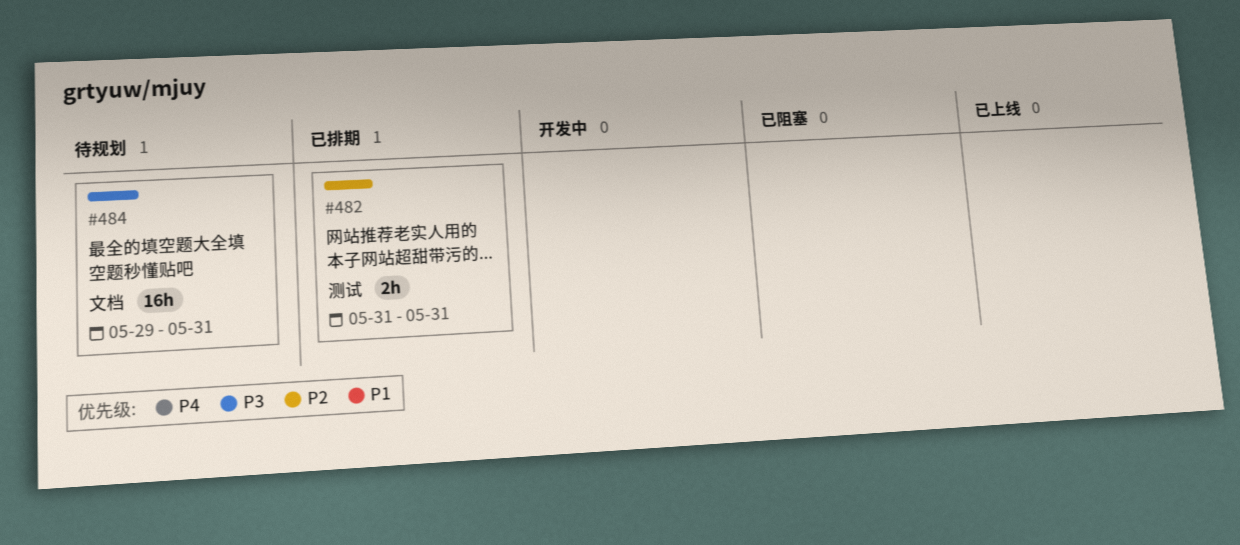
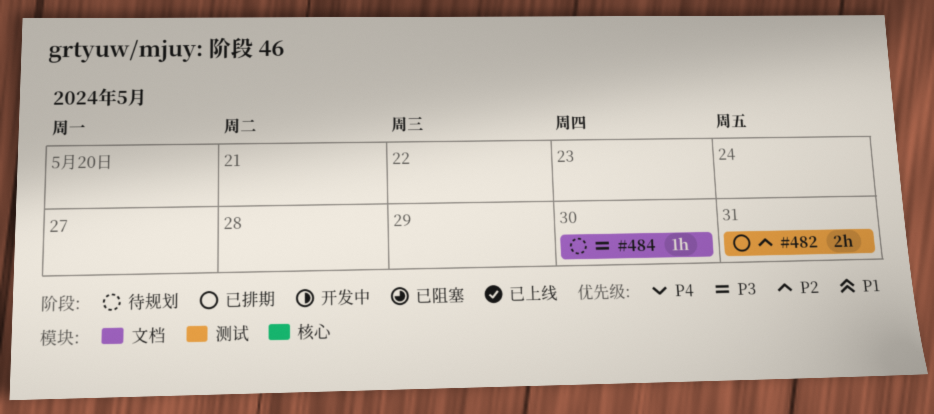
#484, estimate: 16h -> 1h
#484, start: May 29 -> May 30
#484, due: May 31 -> May 30

